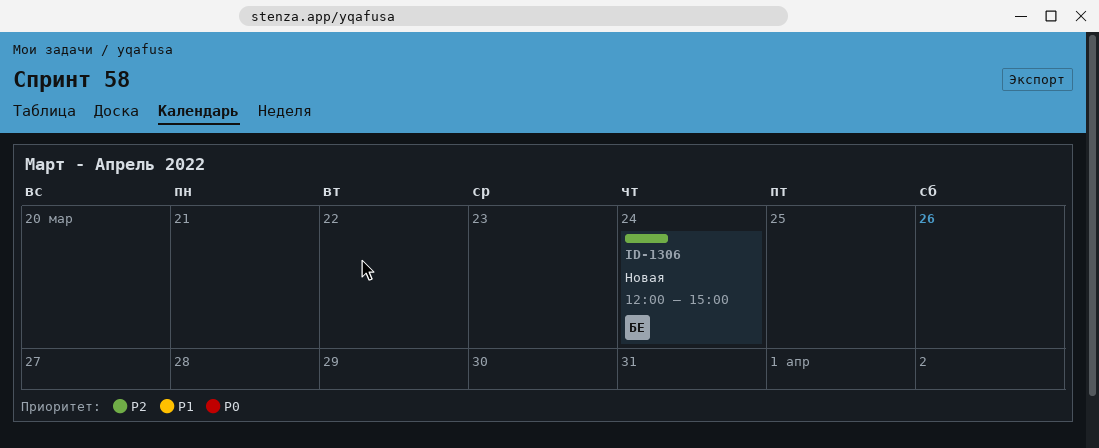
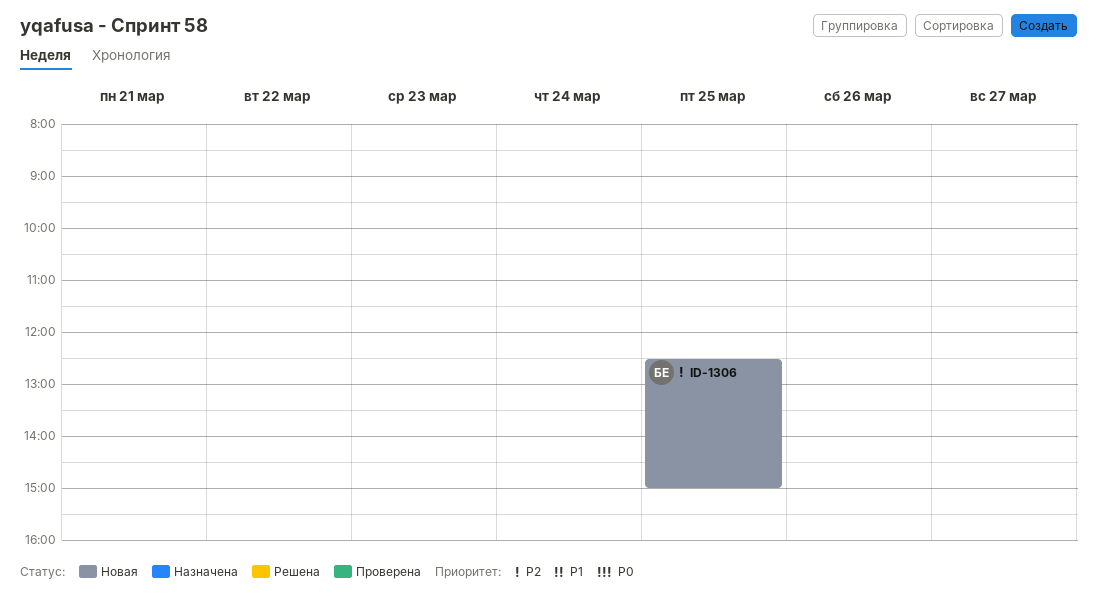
ID-1306, day: Mar 24 -> Mar 25
ID-1306, begins: 12:00 -> 12:30

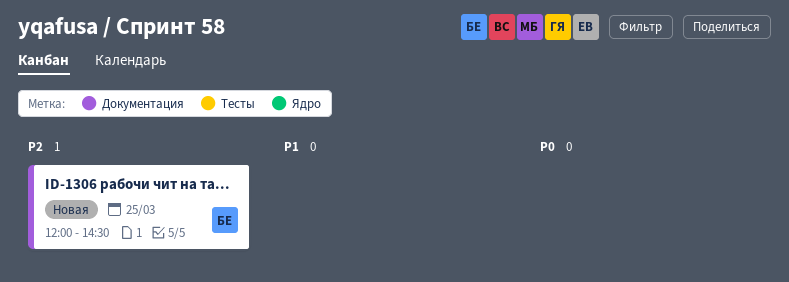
ID-1306, begins: 12:30 -> 12:00
ID-1306, ends: 15:00 -> 14:30

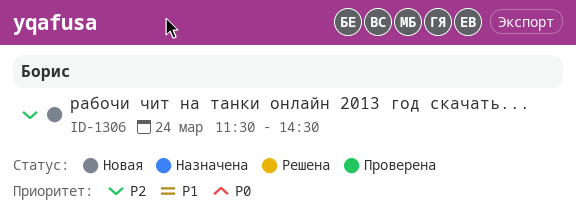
ID-1306, day: Mar 25 -> Mar 24
ID-1306, begins: 12:00 -> 11:30

